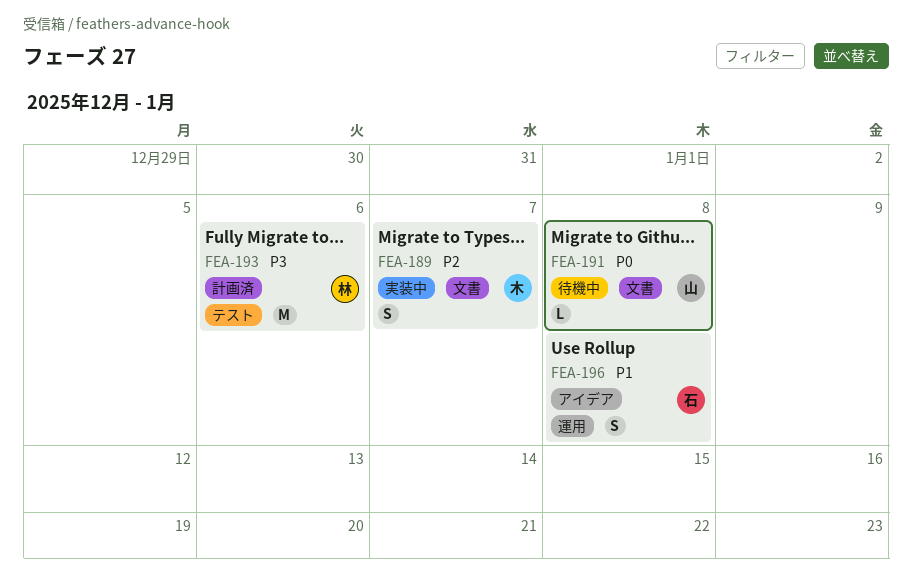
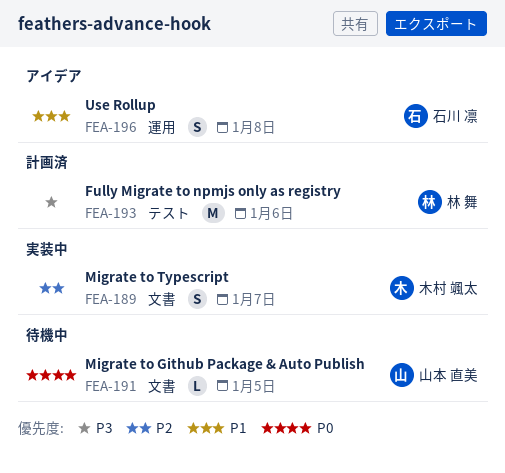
FEA-191, due: Jan 8 -> Jan 5

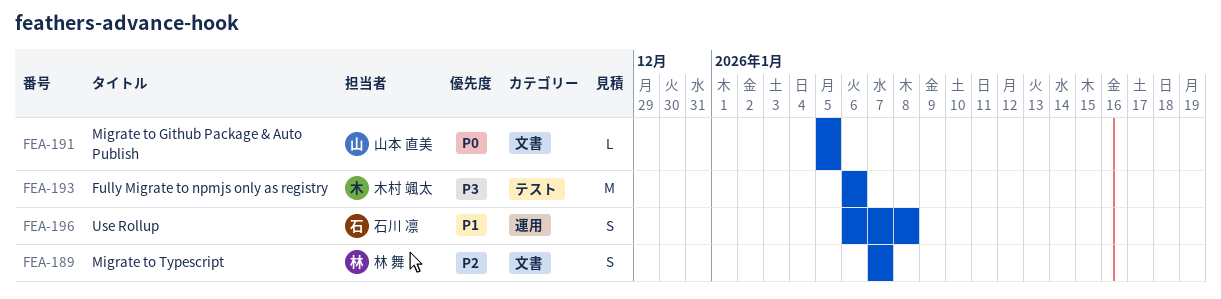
FEA-189, owner: 木村 颯太 -> 林 舞
FEA-193, owner: 林 舞 -> 木村 颯太

